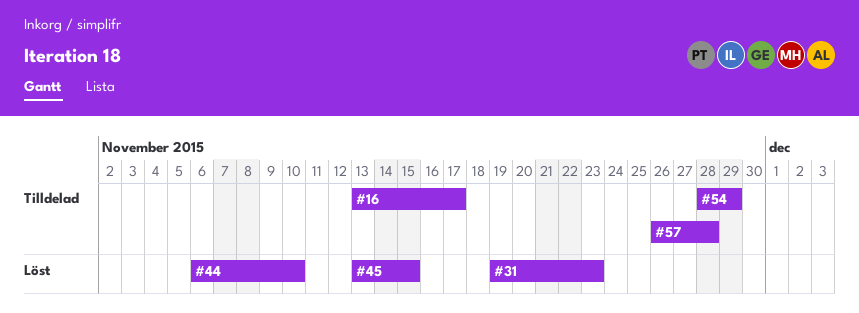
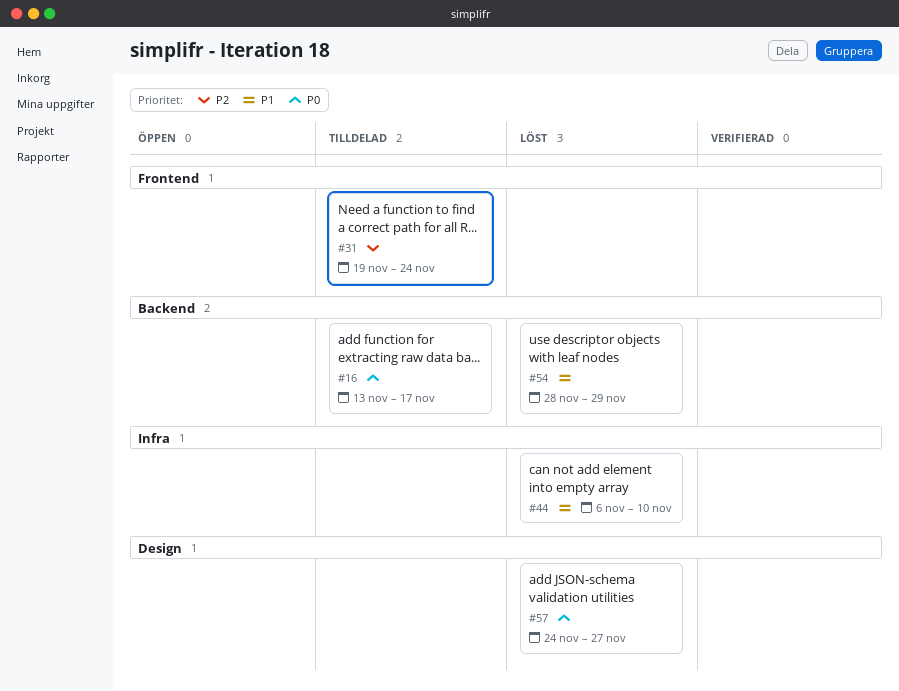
#31, status: Löst -> Tilldelad
#31, due: Nov 23 -> Nov 24
#45: present -> none
#54, status: Tilldelad -> Löst
#57, status: Tilldelad -> Löst
#57, start: Nov 26 -> Nov 24
#57, due: Nov 28 -> Nov 27

